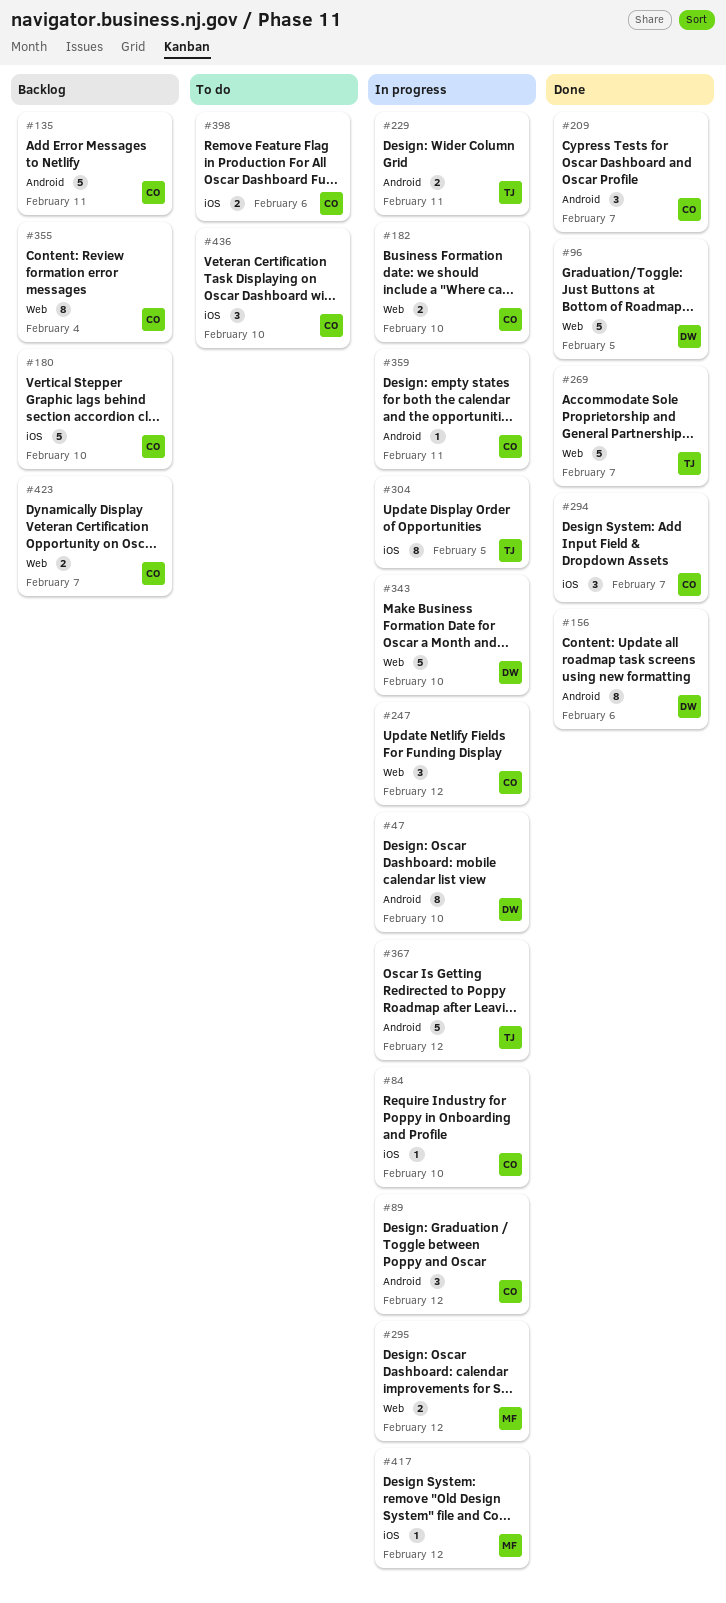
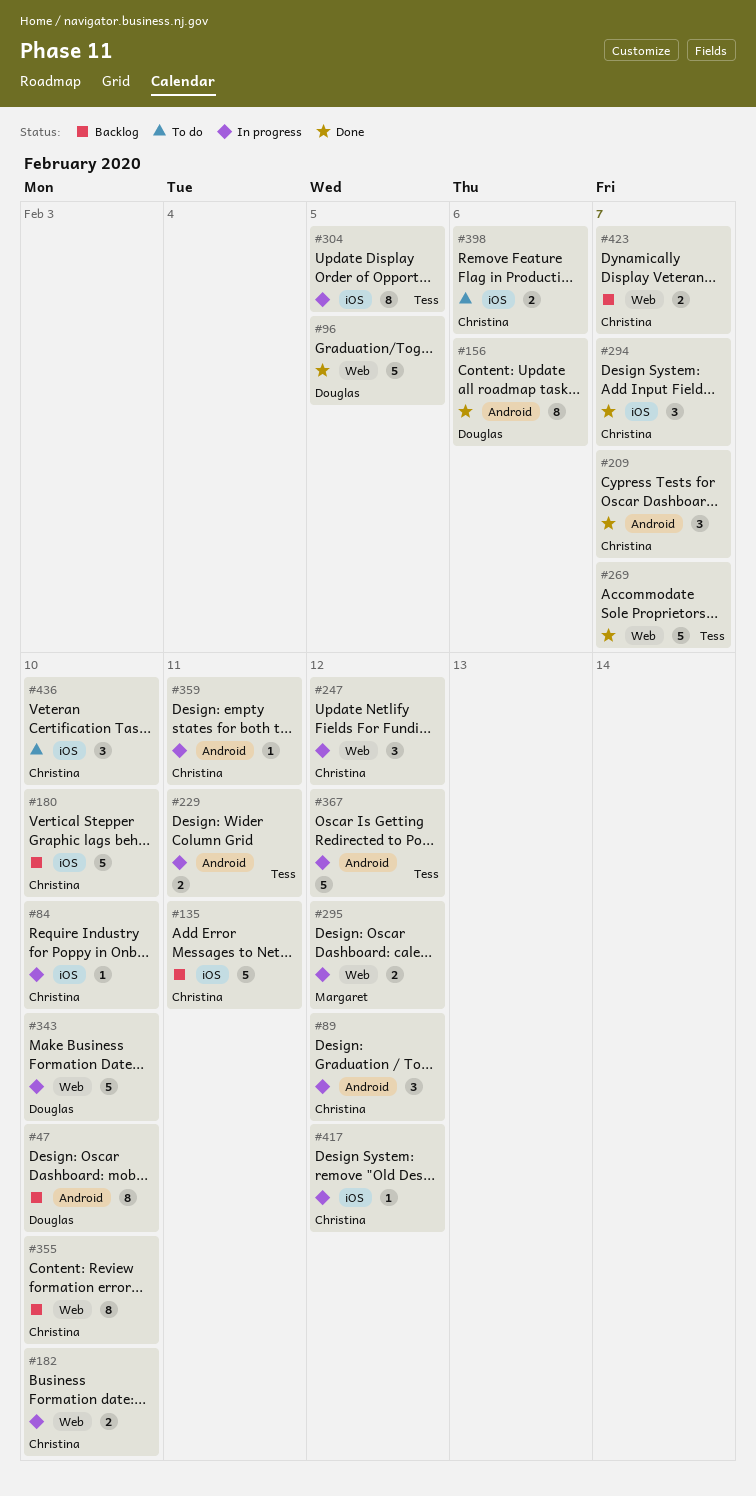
#47, status: In progress -> Backlog
#135, label: Android -> iOS
#355, due: Feb 4 -> Feb 10
#417, owner: Margaret -> Christina

